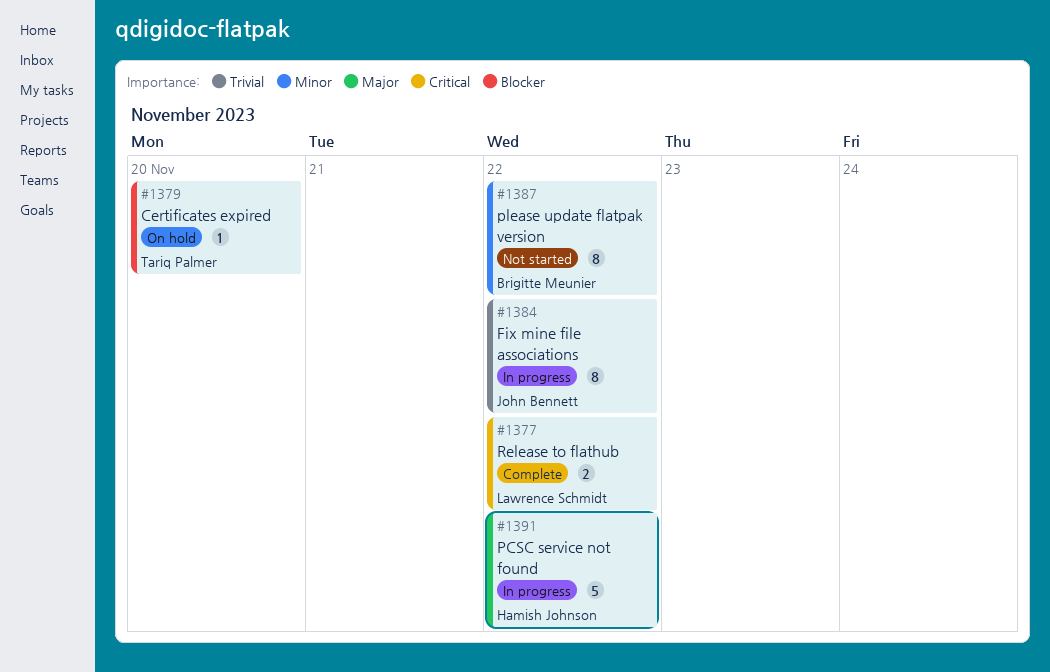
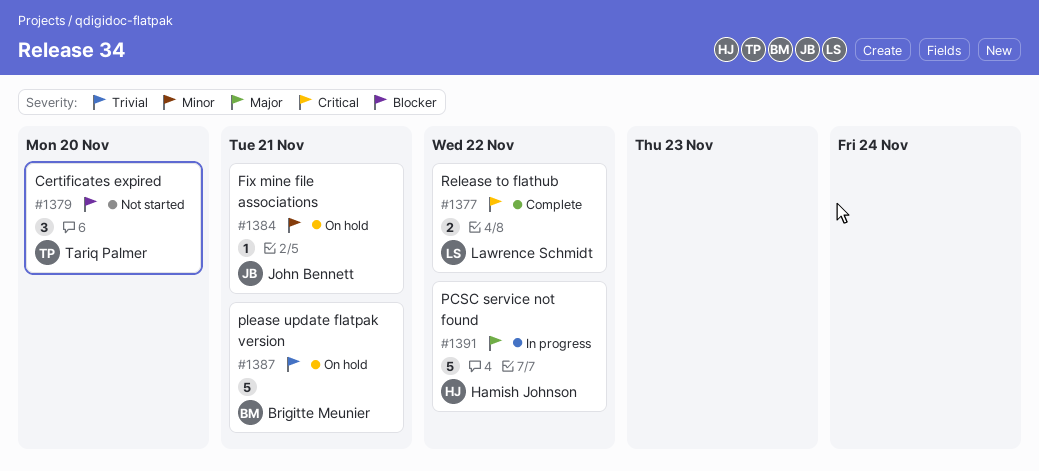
#1379, status: On hold -> Not started
#1379, estimate: 1 -> 3
#1384, status: In progress -> On hold
#1384, priority: Trivial -> Minor
#1384, estimate: 8 -> 1
#1384, due: Nov 22 -> Nov 21
#1387, status: Not started -> On hold
#1387, priority: Minor -> Trivial
#1387, estimate: 8 -> 5
#1387, due: Nov 22 -> Nov 21

